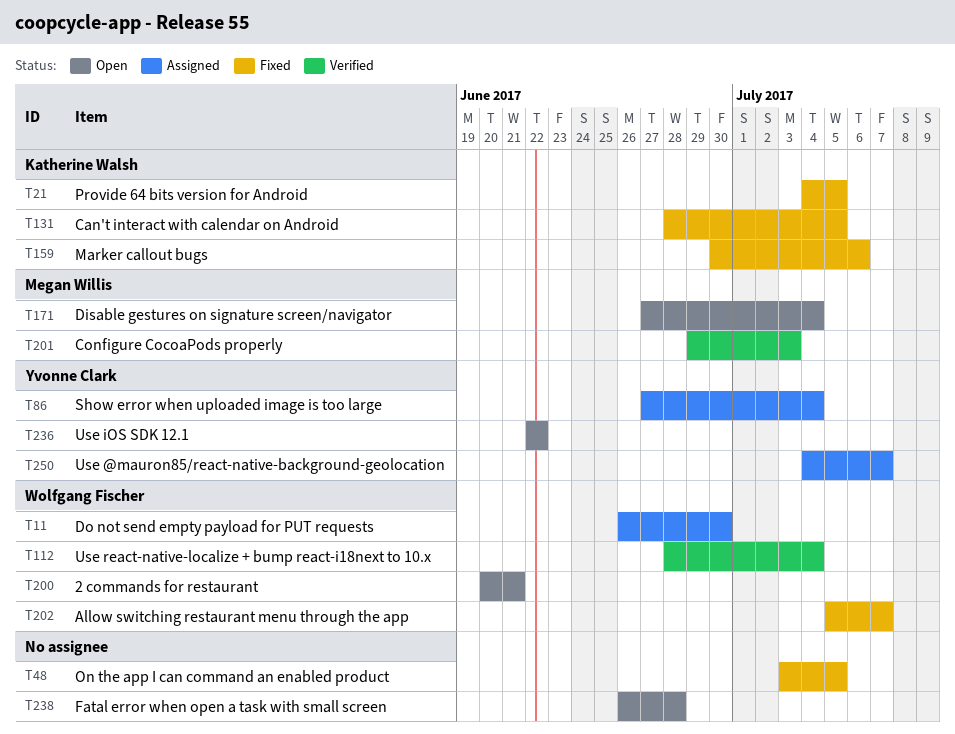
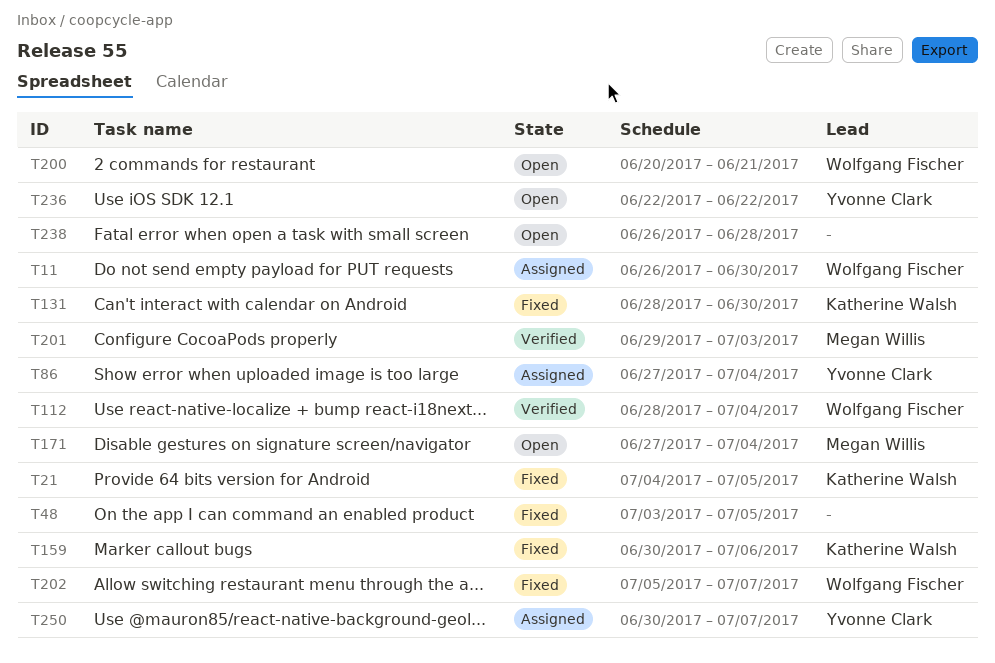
T131, due: Jul 5 -> Jun 30
T250, start: Jul 4 -> Jun 30

